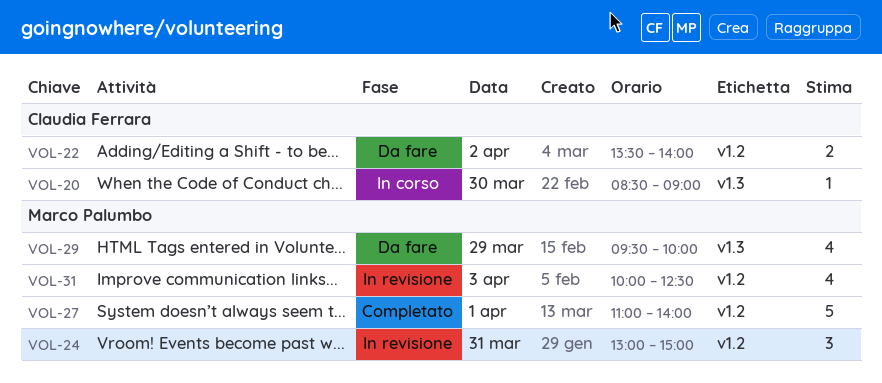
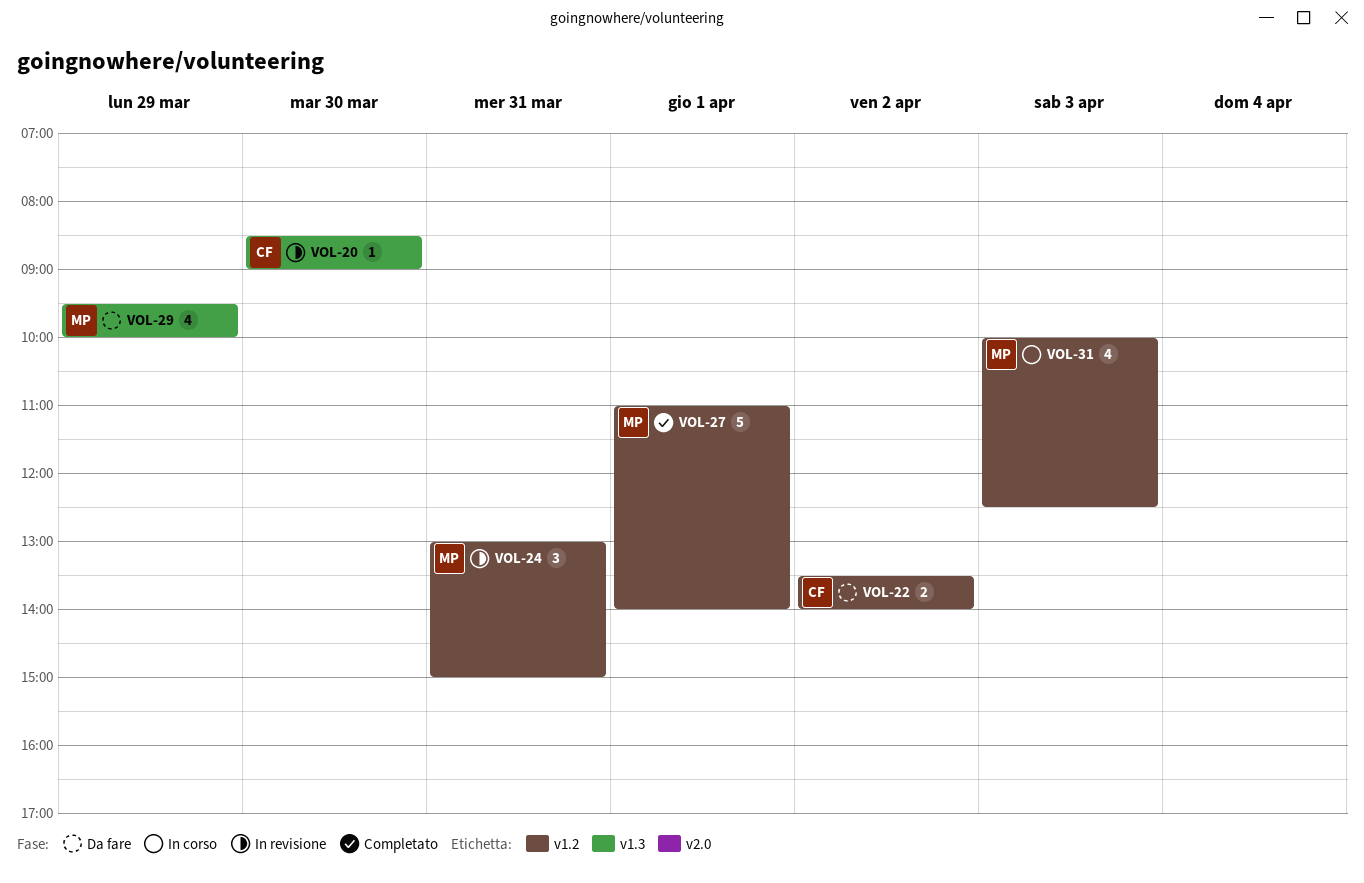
VOL-20, status: In corso -> In revisione
VOL-31, status: In revisione -> In corso

